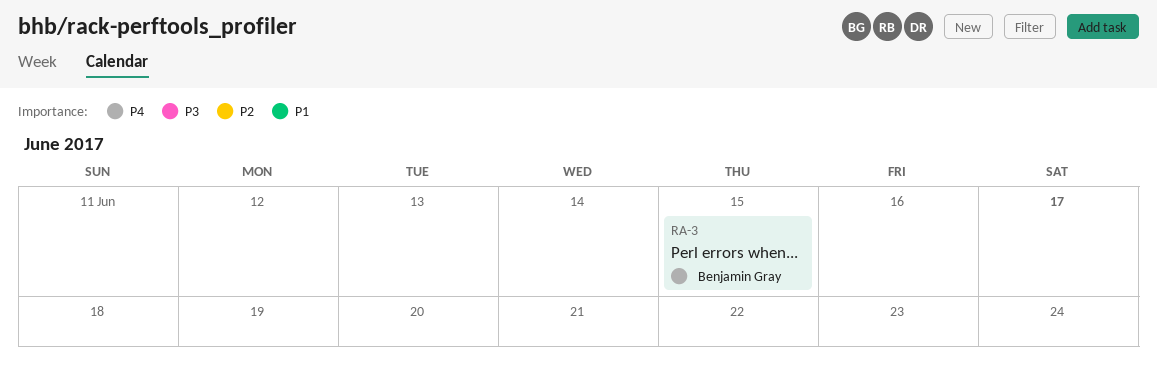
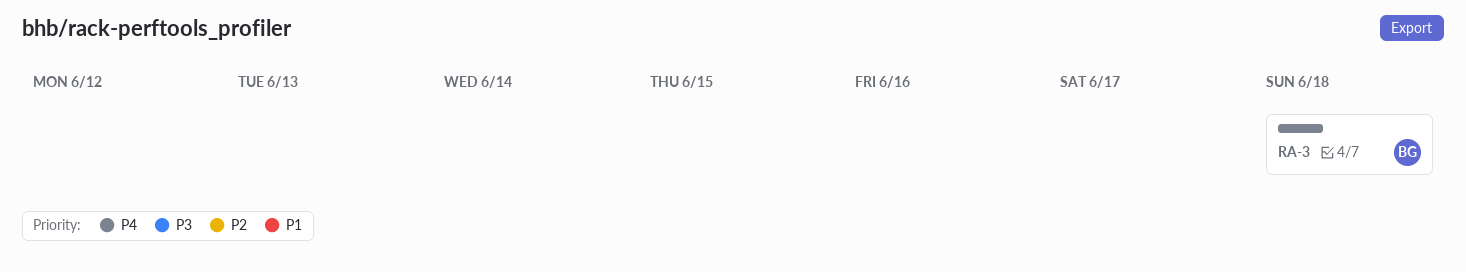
RA-3, due: Jun 15 -> Jun 18

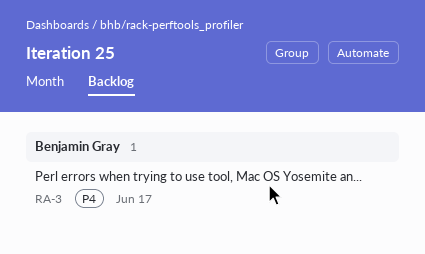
RA-3, due: Jun 18 -> Jun 17

